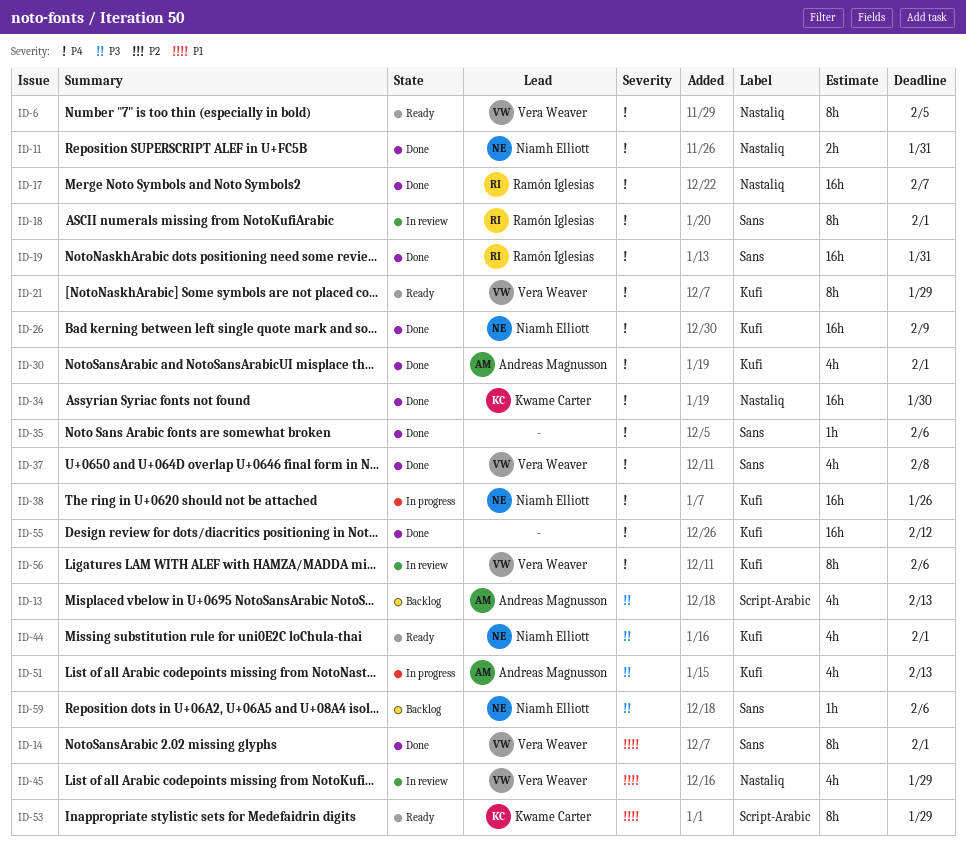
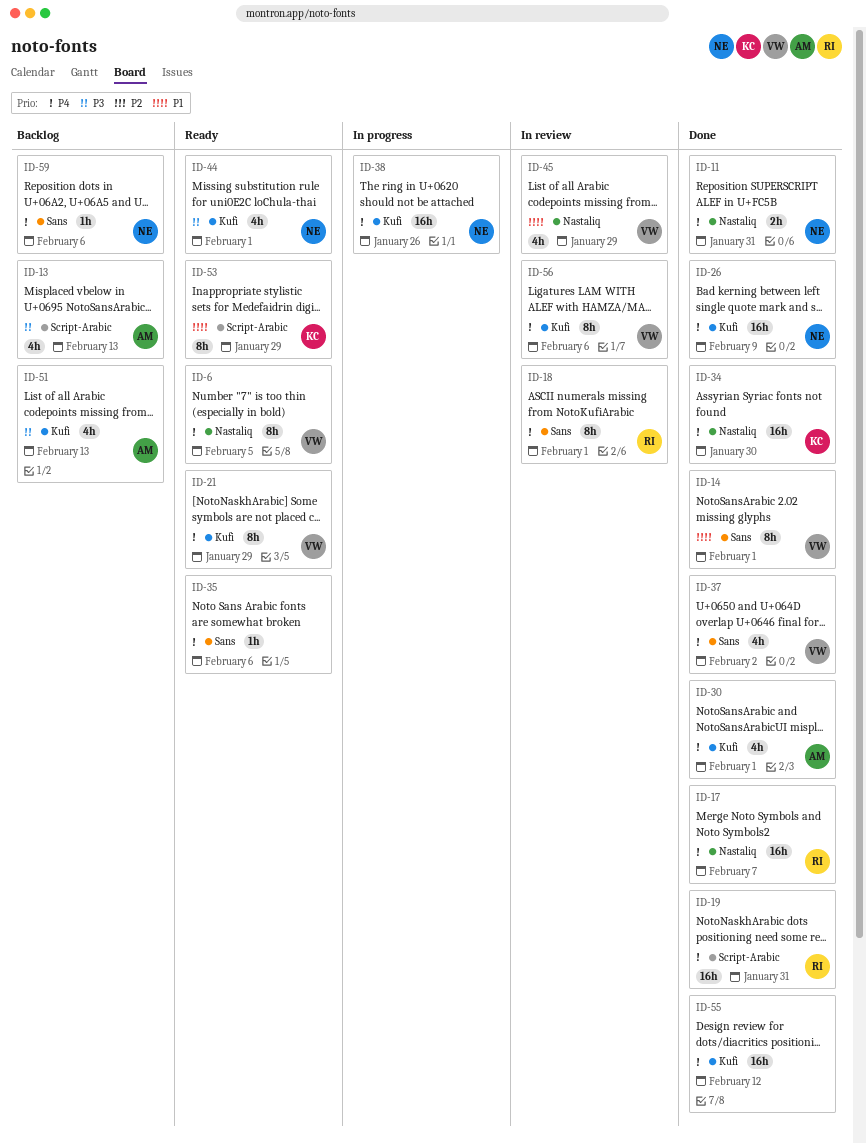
ID-19, label: Sans -> Script-Arabic
ID-35, status: Done -> Ready
ID-37, due: Feb 8 -> Feb 2
ID-51, status: In progress -> Backlog
ID-59, priority: P3 -> P4

